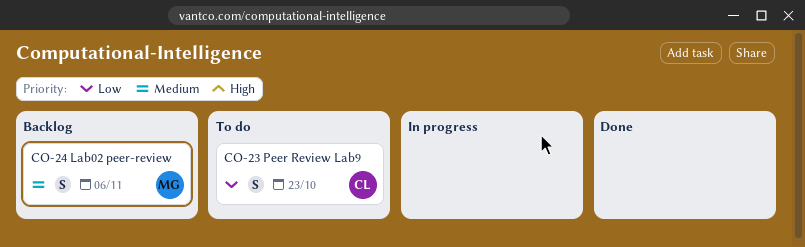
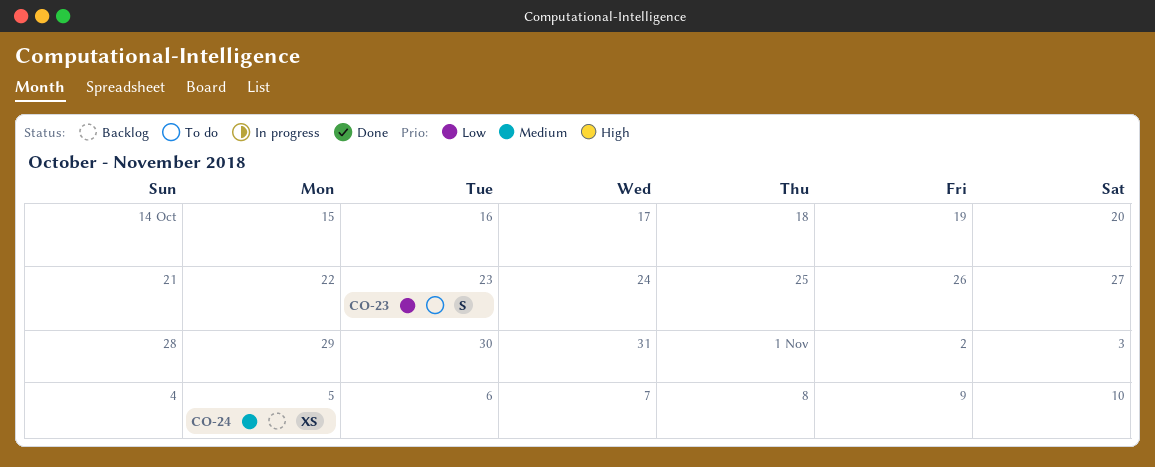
CO-24, estimate: S -> XS
CO-24, due: Nov 6 -> Nov 5

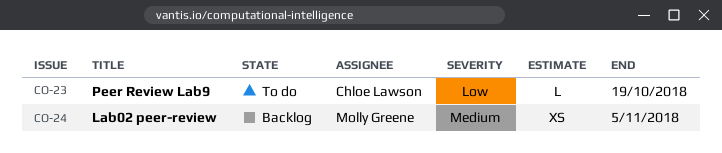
CO-23, estimate: S -> L
CO-23, due: Oct 23 -> Oct 19

